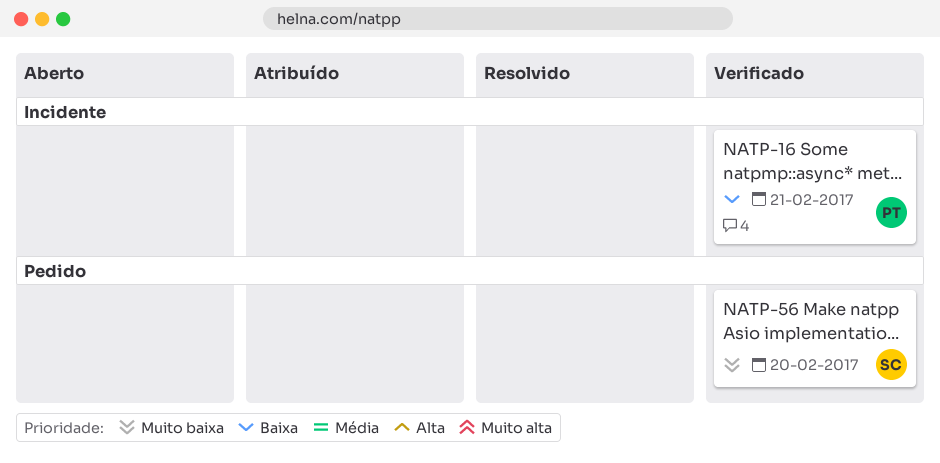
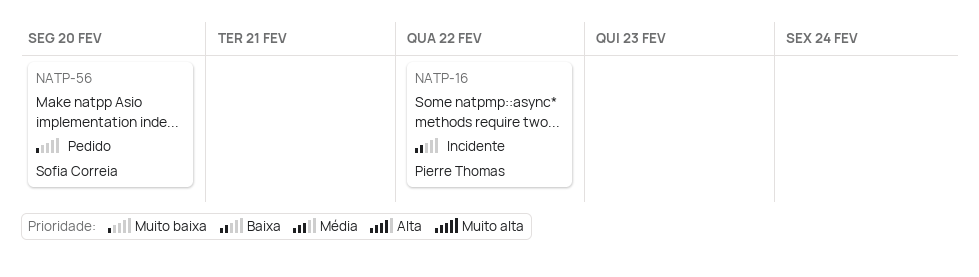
NATP-16, due: Feb 21 -> Feb 22

